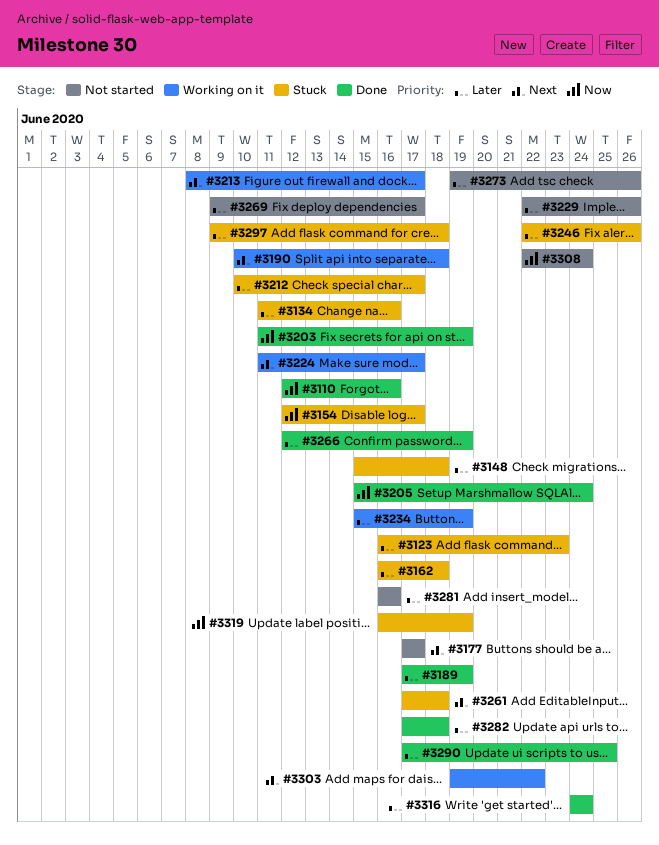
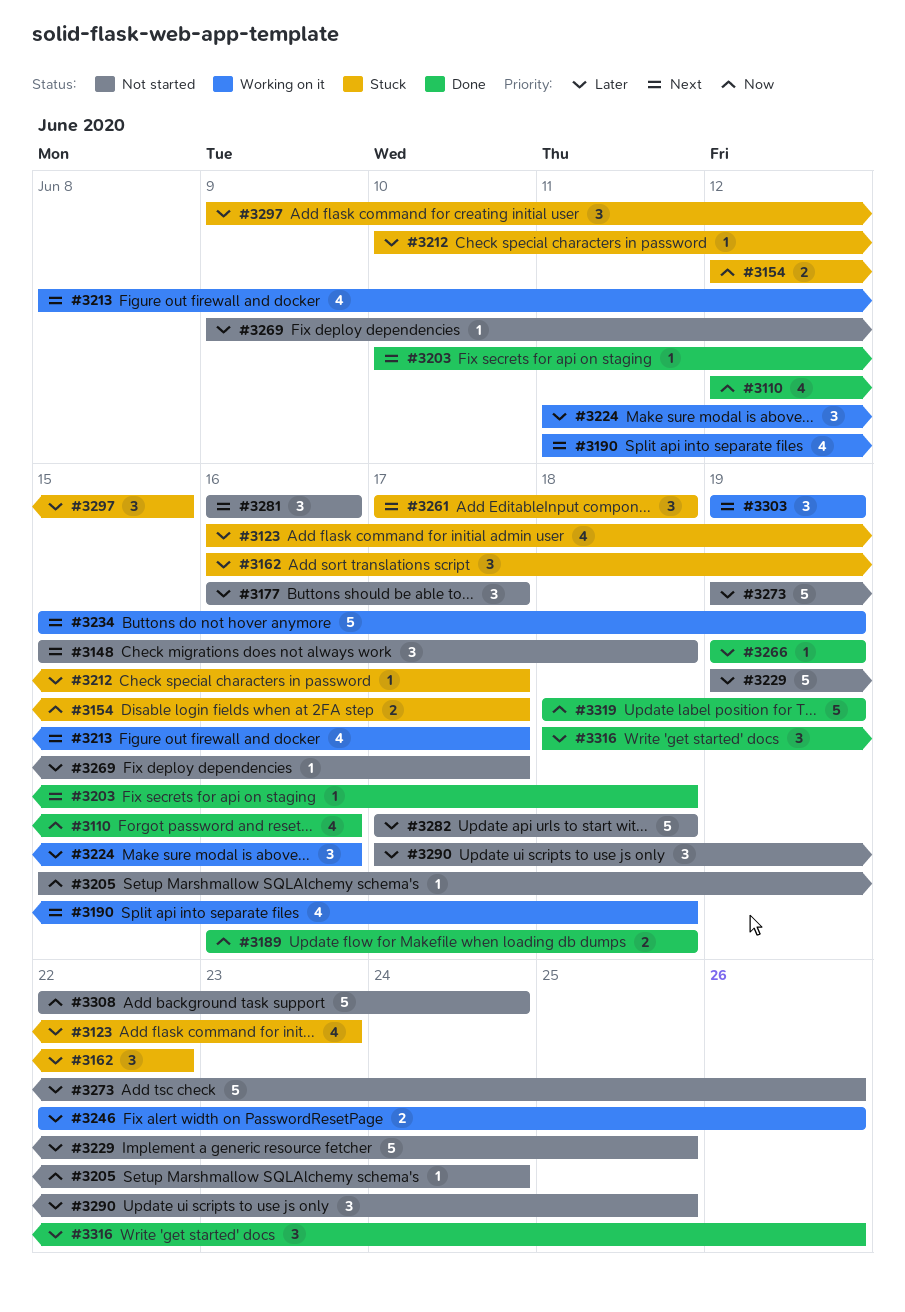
#3134: present -> none
#3148, status: Stuck -> Not started
#3148, priority: Later -> Next
#3162, due: Jun 18 -> Jun 22
#3177, priority: Next -> Later
#3177, start: Jun 17 -> Jun 16
#3189, priority: Later -> Now
#3189, start: Jun 17 -> Jun 16
#3189, due: Jun 19 -> Jun 18
#3190, start: Jun 10 -> Jun 11
#3203, priority: Now -> Next
#3203, start: Jun 11 -> Jun 10
#3203, due: Jun 19 -> Jun 18
#3205, status: Done -> Not started
#3224, priority: Next -> Later
#3224, due: Jun 17 -> Jun 16
#3229, start: Jun 22 -> Jun 19
#3229, due: Jun 26 -> Jun 25
#3234, priority: Later -> Next
#3246, status: Stuck -> Working on it
#3266, start: Jun 12 -> Jun 19
#3281, priority: Later -> Next
#3282, status: Done -> Not started
#3290, status: Done -> Not started
#3297, due: Jun 18 -> Jun 15
#3303, due: Jun 22 -> Jun 19
#3316, start: Jun 24 -> Jun 18
#3316, due: Jun 24 -> Jun 26
#3319, status: Stuck -> Done
#3319, start: Jun 16 -> Jun 18

